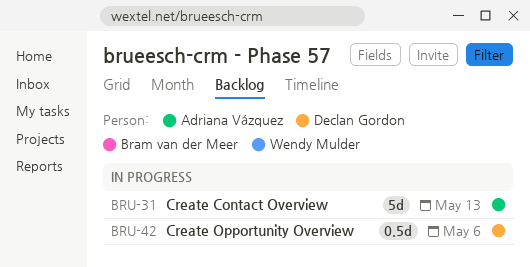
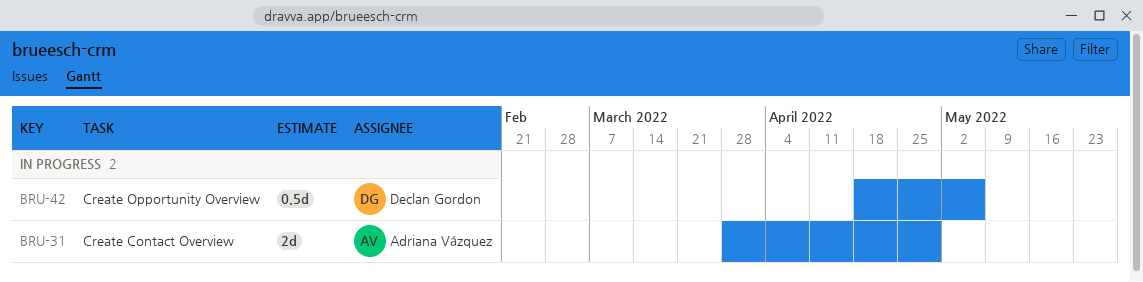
BRU-31, estimate: 5d -> 2d
BRU-31, due: May 13 -> Apr 29

